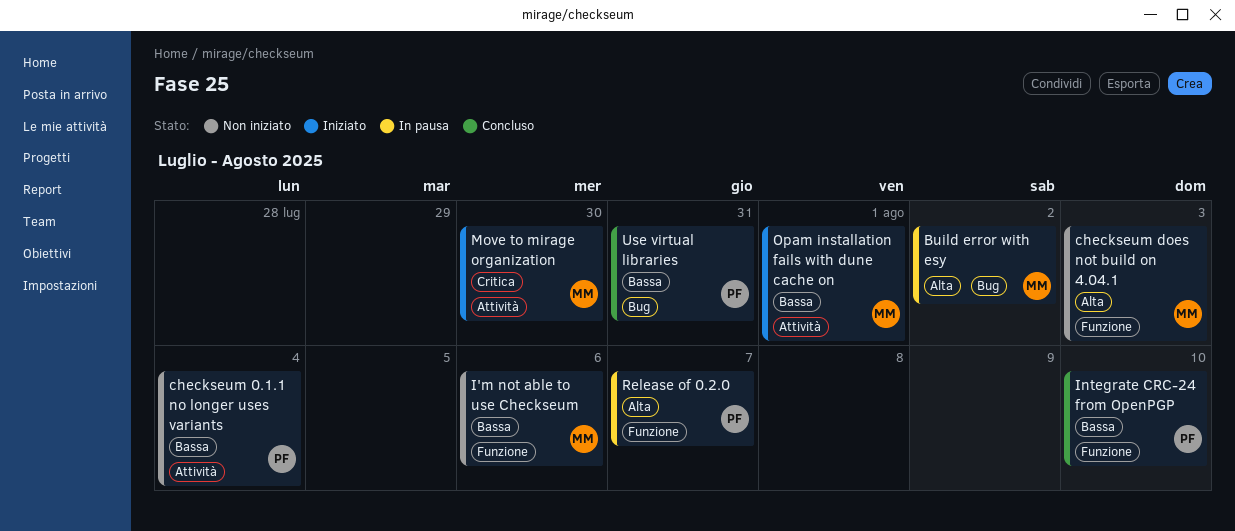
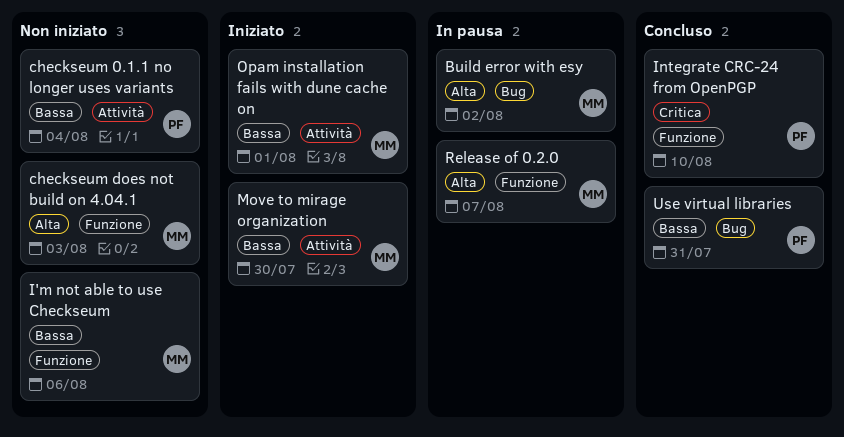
Integrate CRC-24 from OpenPGP, priority: Bassa -> Critica
Move to mirage organization, priority: Critica -> Bassa
Release of 0.2.0, owner: PF -> MM

